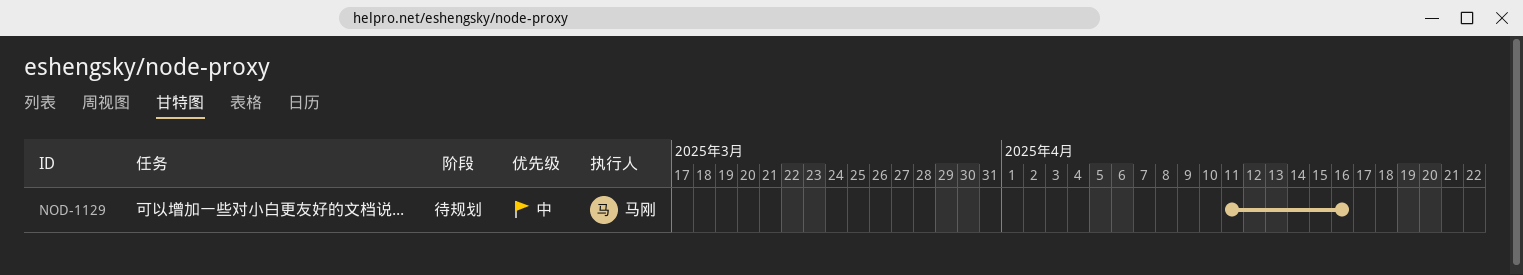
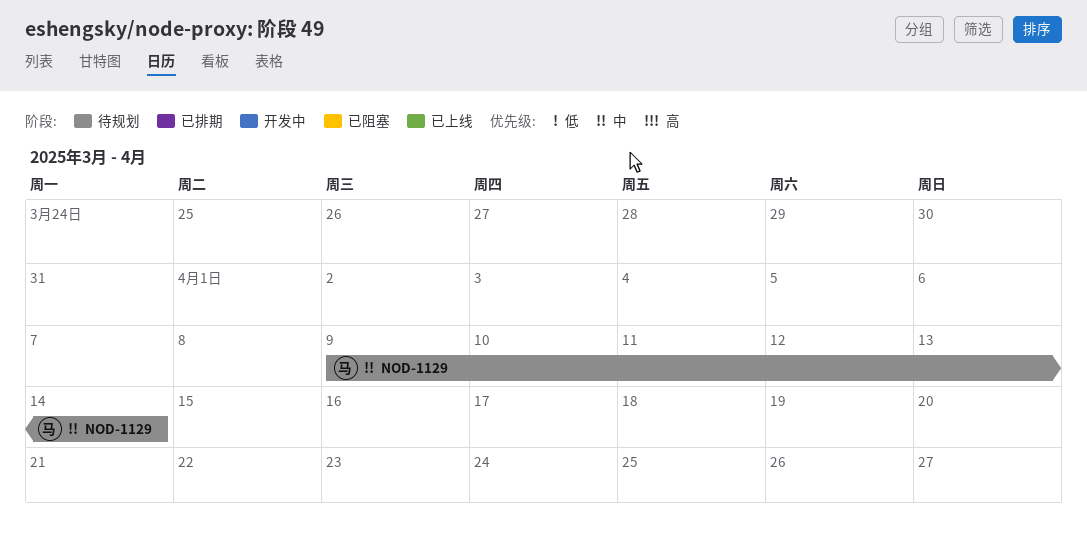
NOD-1129, start: Apr 11 -> Apr 9
NOD-1129, due: Apr 16 -> Apr 14

